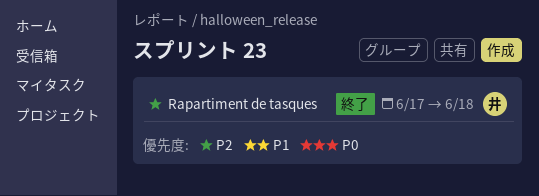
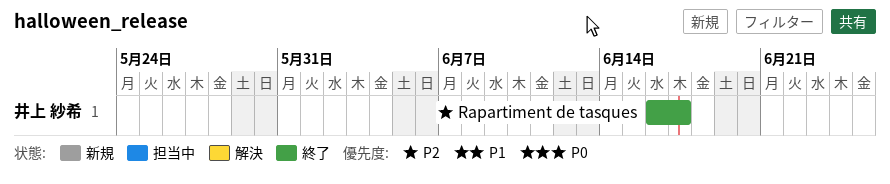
Rapartiment de tasques, start: Jun 17 -> Jun 16
Rapartiment de tasques, due: Jun 18 -> Jun 17

